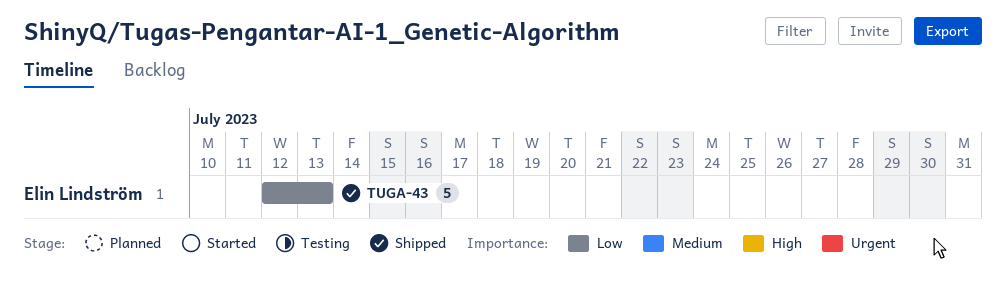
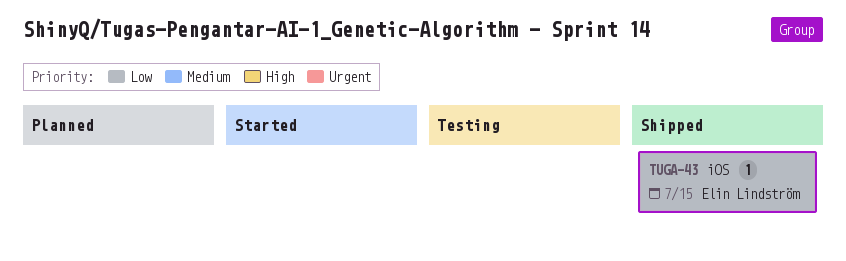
TUGA-43, estimate: 5 -> 1
TUGA-43, due: Jul 13 -> Jul 15

